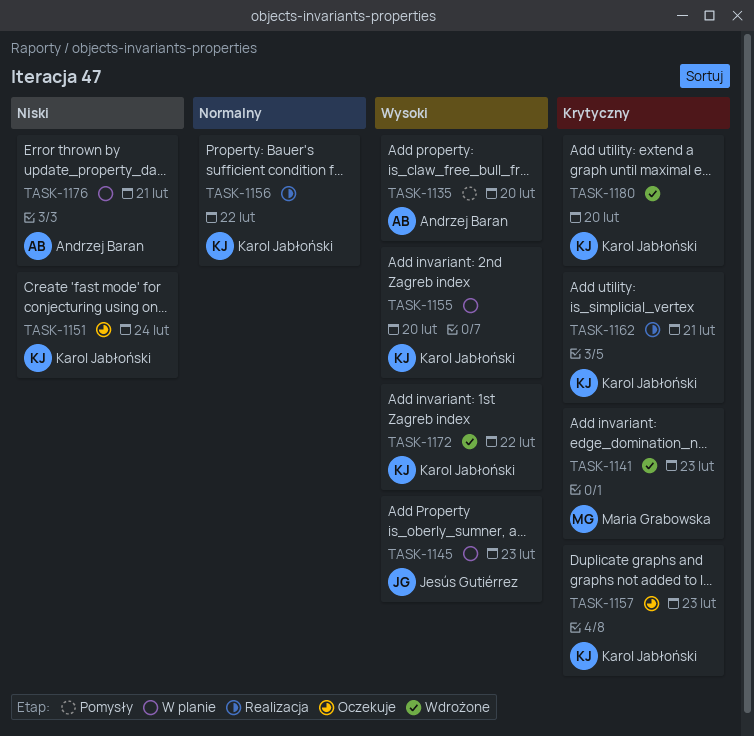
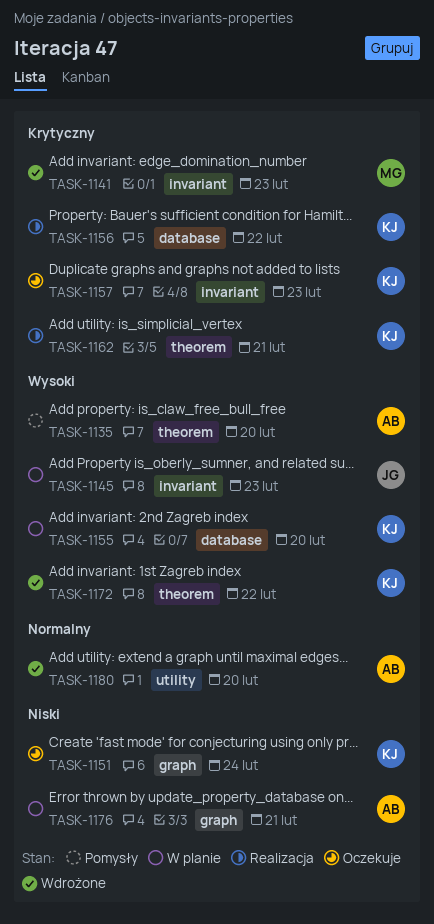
TASK-1156, priority: Normalny -> Krytyczny
TASK-1180, owner: Karol Jabłoński -> Andrzej Baran
TASK-1180, priority: Krytyczny -> Normalny

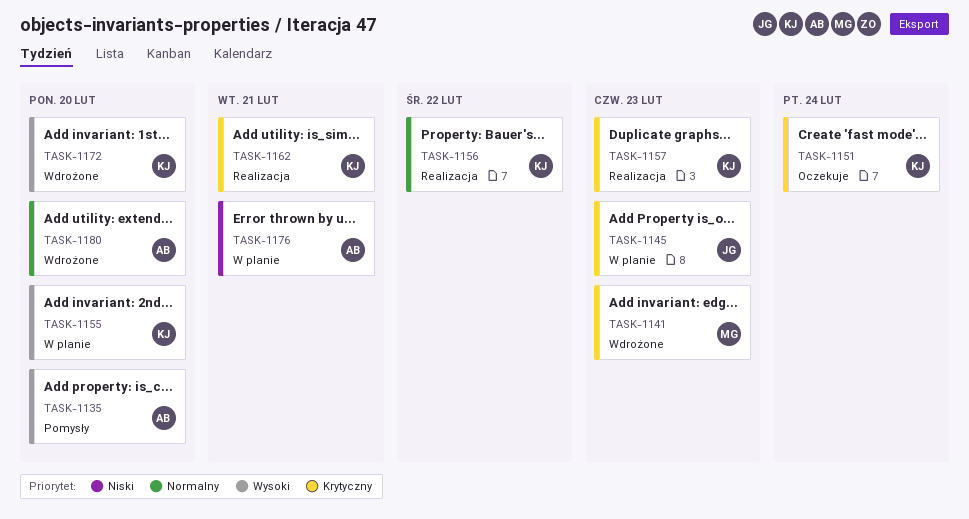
TASK-1145, priority: Wysoki -> Krytyczny
TASK-1151, priority: Niski -> Krytyczny
TASK-1156, priority: Krytyczny -> Normalny
TASK-1157, status: Oczekuje -> Realizacja
TASK-1172, due: Feb 22 -> Feb 20

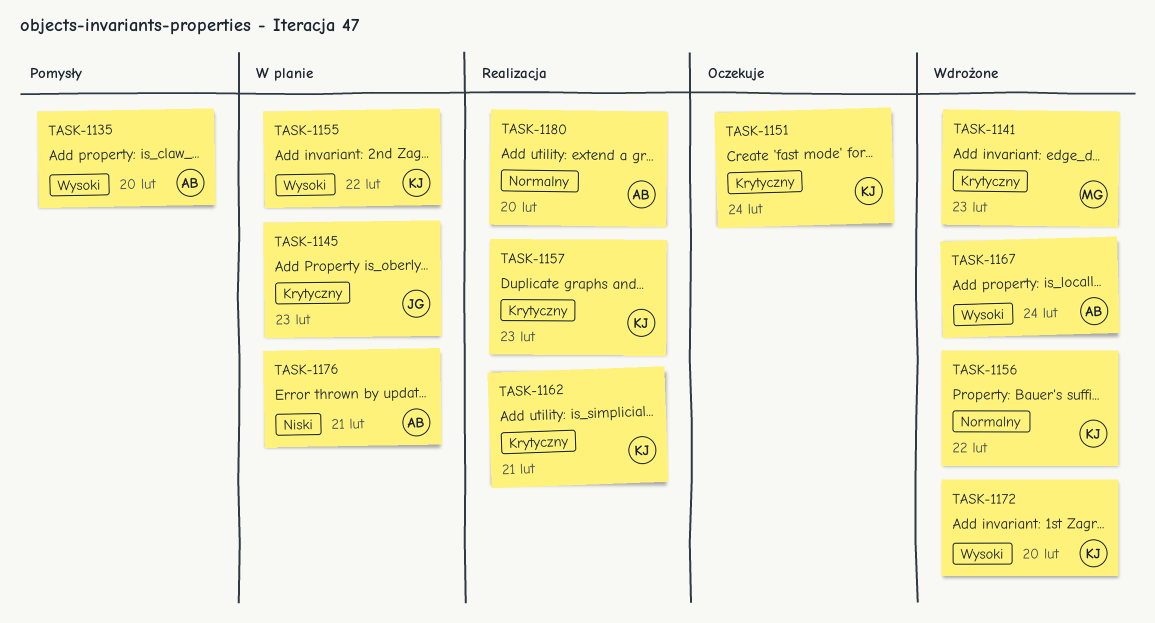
TASK-1155, due: Feb 20 -> Feb 22
TASK-1156, status: Realizacja -> Wdrożone
TASK-1167: none -> present
TASK-1180, status: Wdrożone -> Realizacja

